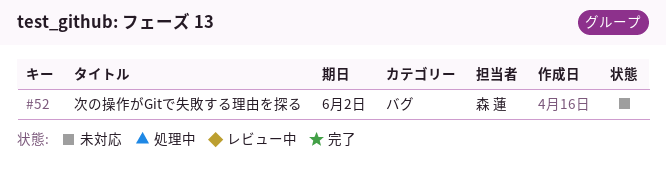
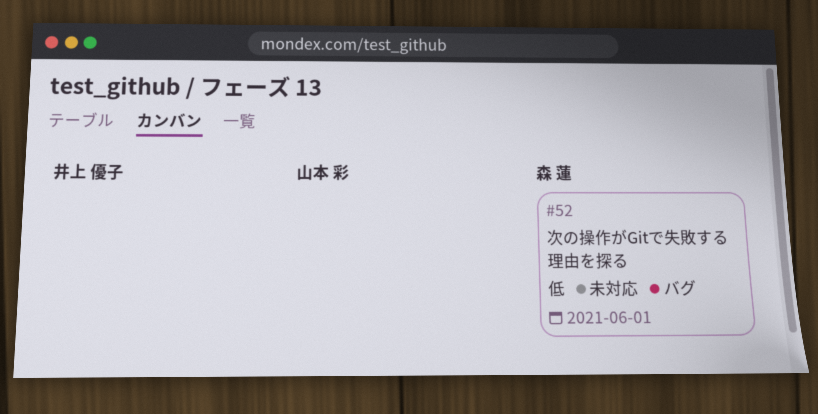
#52, due: Jun 2 -> Jun 1

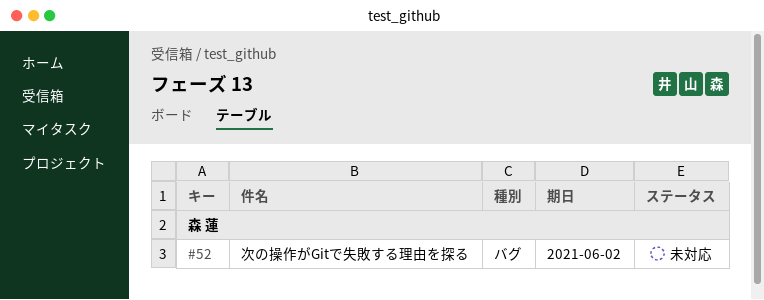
#52, due: Jun 1 -> Jun 2

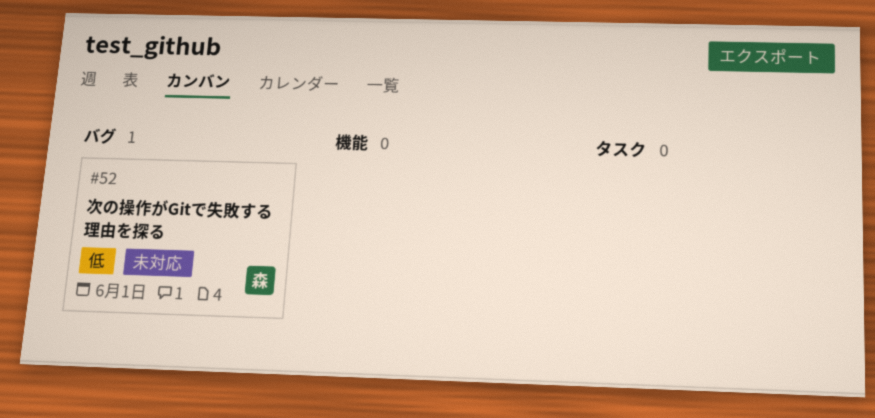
#52, due: Jun 2 -> Jun 1

